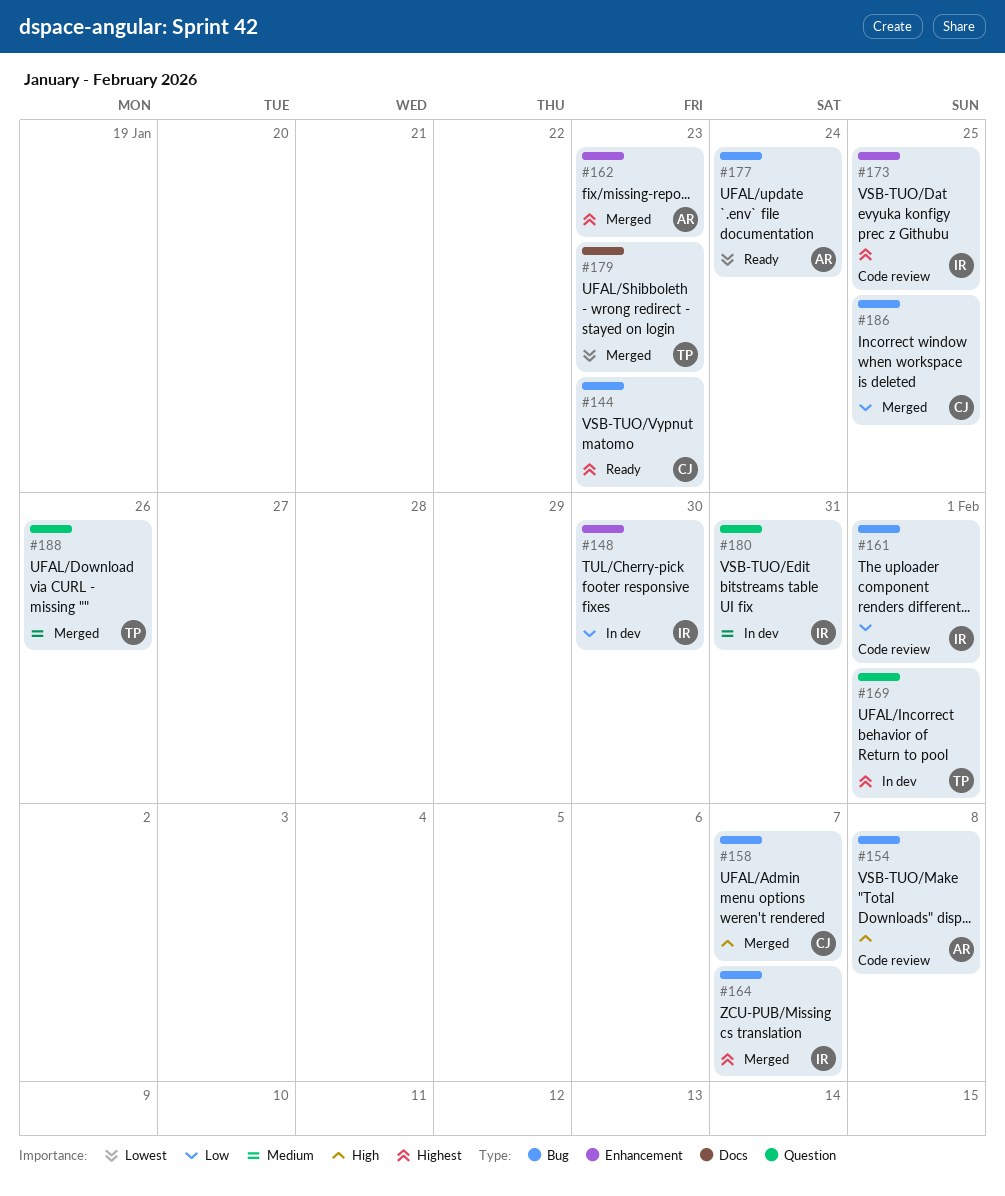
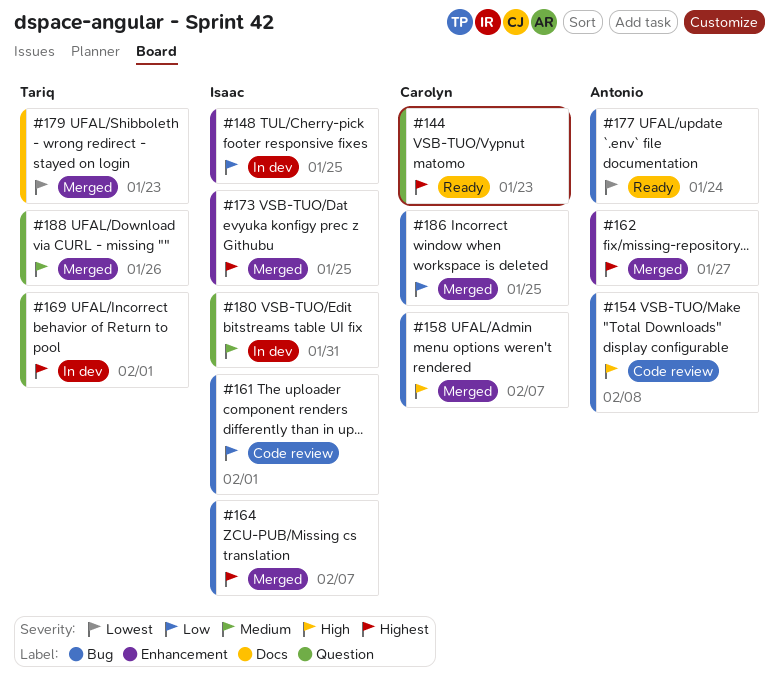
#144, label: Bug -> Question
#148, due: Jan 30 -> Jan 25
#162, due: Jan 23 -> Jan 27
#173, status: Code review -> Merged

